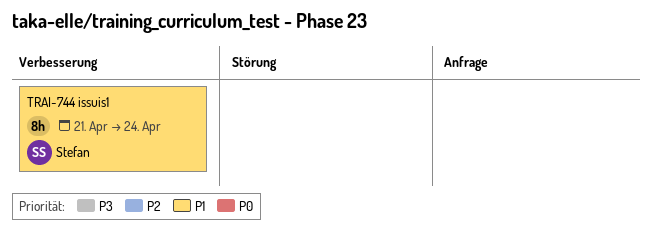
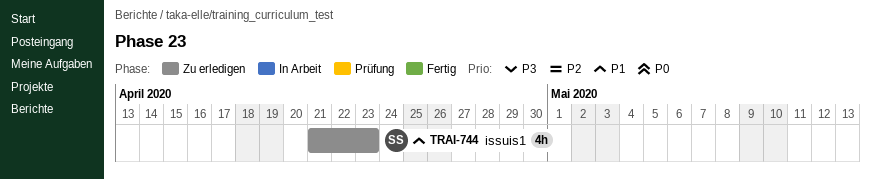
TRAI-744, estimate: 8h -> 4h
TRAI-744, due: Apr 24 -> Apr 23

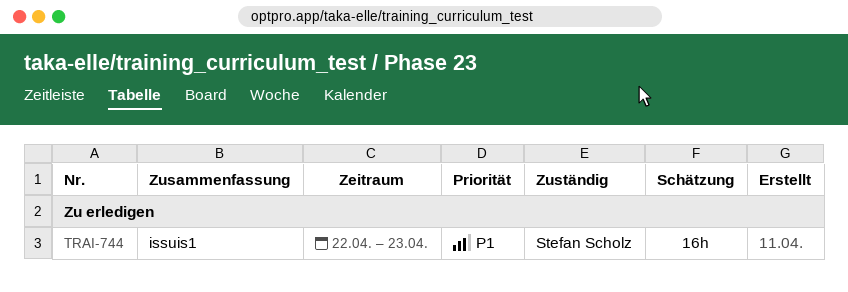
TRAI-744, estimate: 4h -> 16h
TRAI-744, start: Apr 21 -> Apr 22

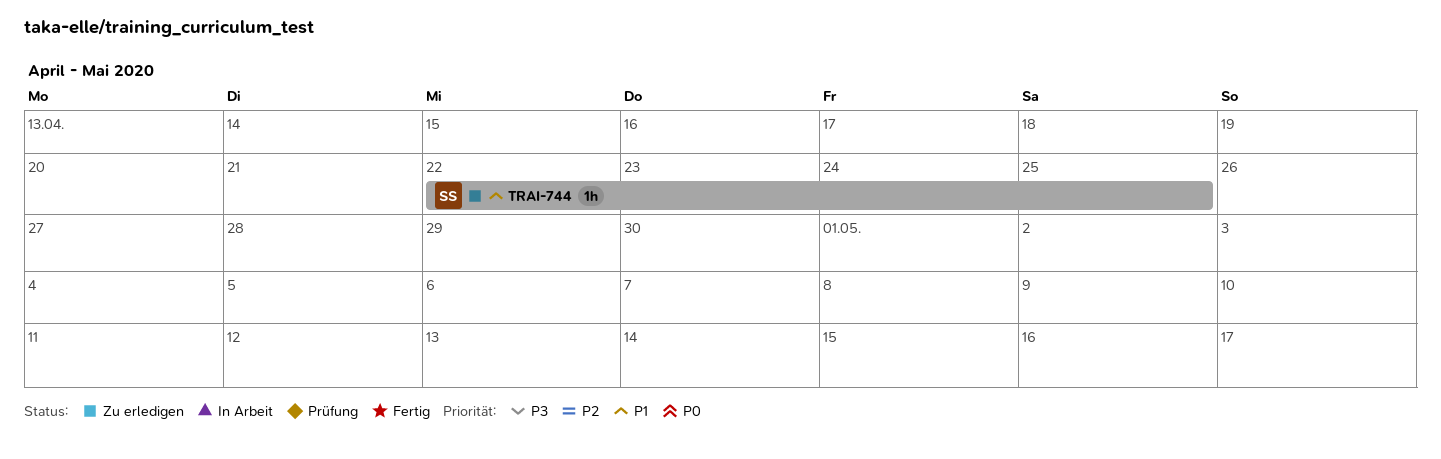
TRAI-744, estimate: 16h -> 1h
TRAI-744, due: Apr 23 -> Apr 25

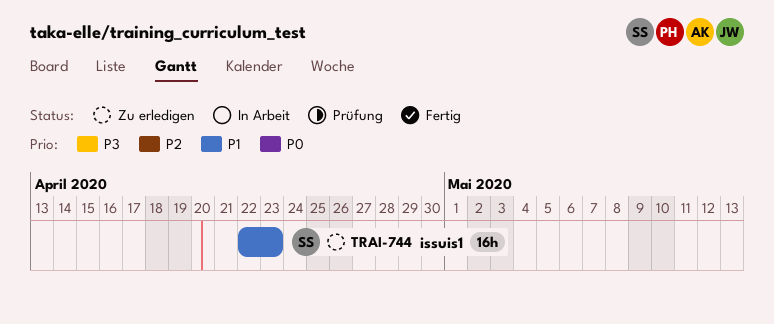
TRAI-744, estimate: 1h -> 16h
TRAI-744, due: Apr 25 -> Apr 23

